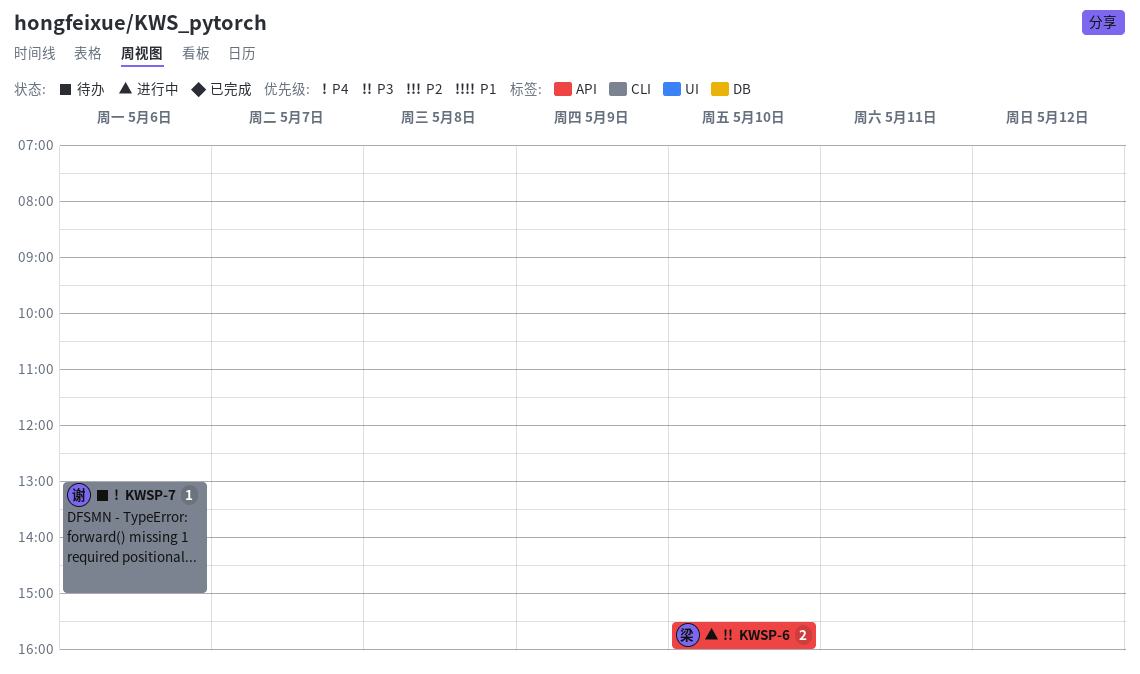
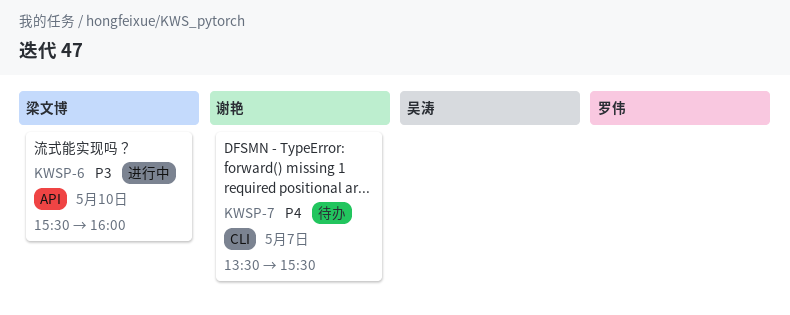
KWSP-7, day: May 6 -> May 7
KWSP-7, begins: 13:00 -> 13:30
KWSP-7, ends: 15:00 -> 15:30

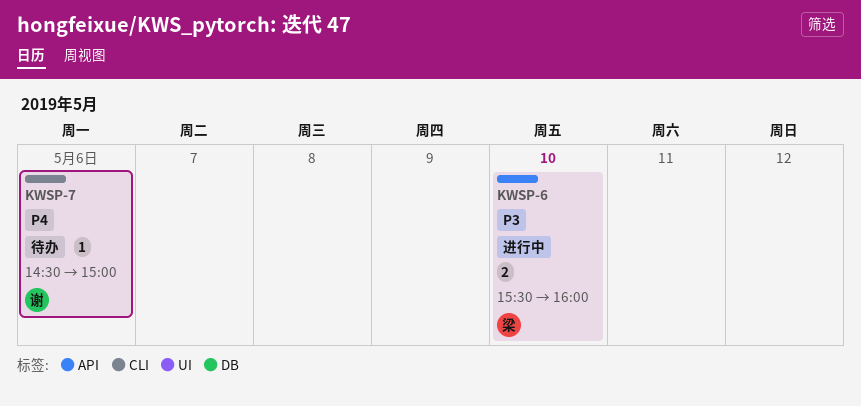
KWSP-7, day: May 7 -> May 6
KWSP-7, begins: 13:30 -> 14:30
KWSP-7, ends: 15:30 -> 15:00

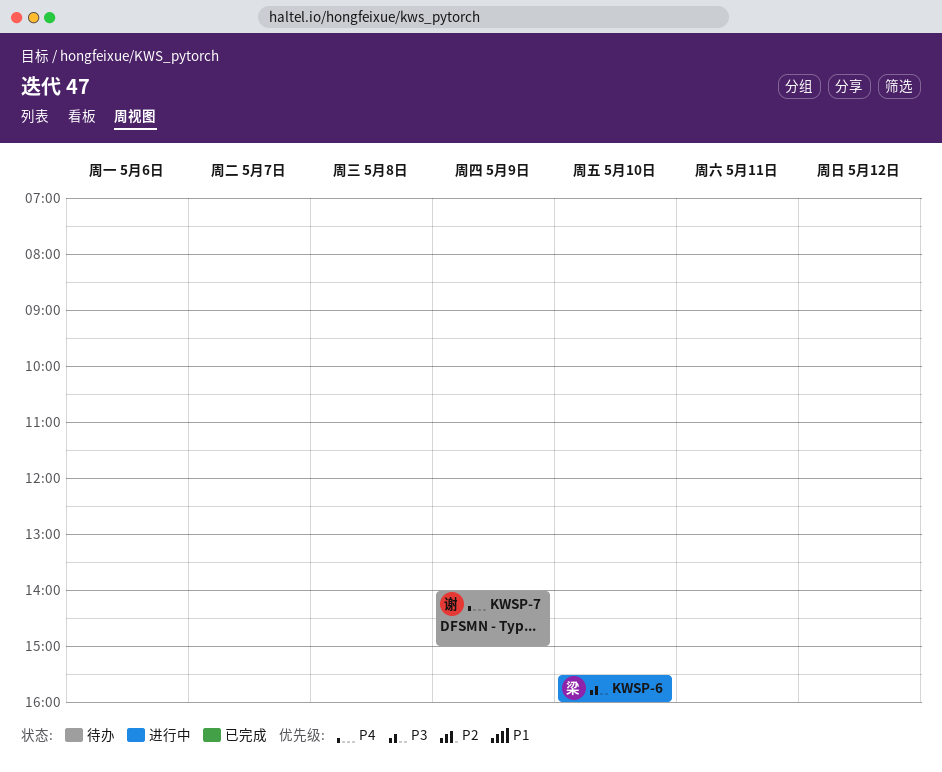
KWSP-7, day: May 6 -> May 9
KWSP-7, begins: 14:30 -> 14:00

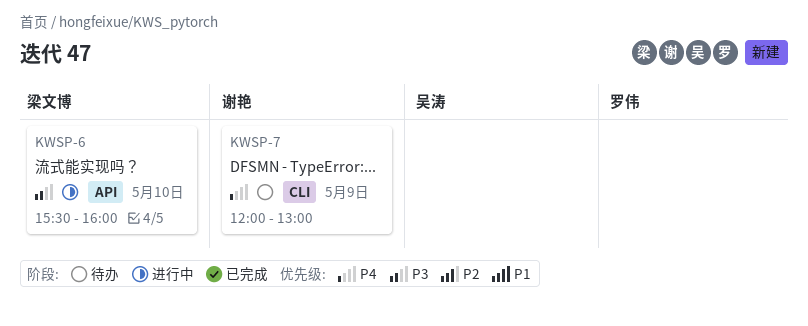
KWSP-7, begins: 14:00 -> 12:00
KWSP-7, ends: 15:00 -> 13:00

